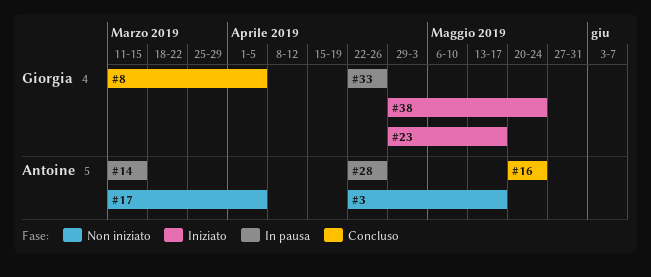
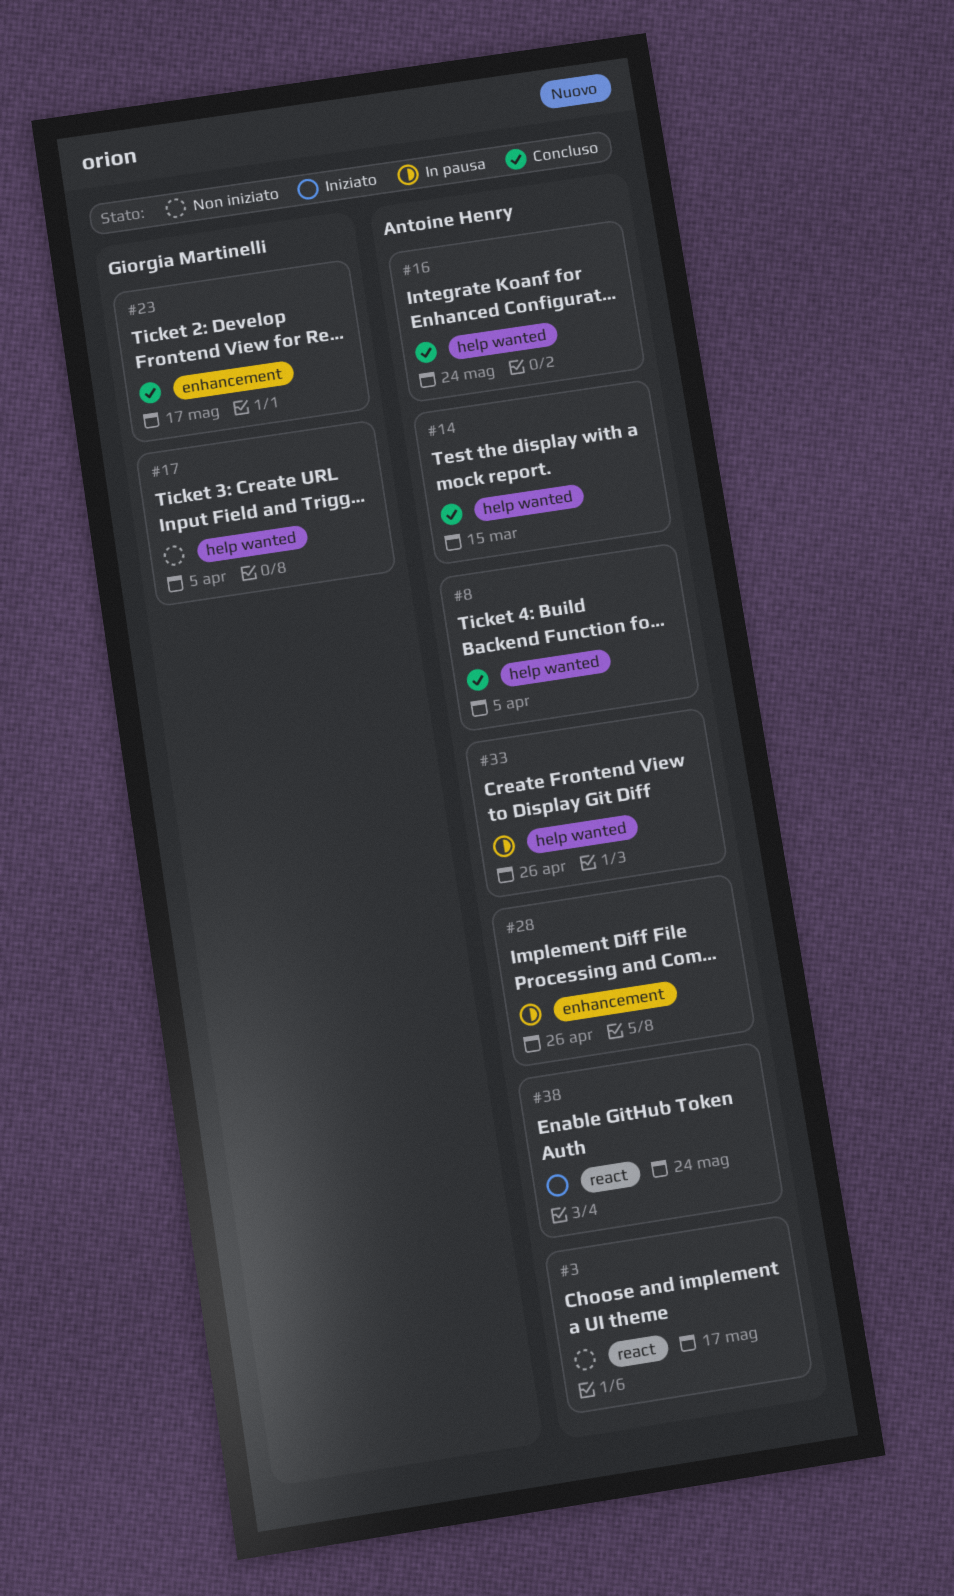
#8, owner: Giorgia Martinelli -> Antoine Henry
#14, status: In pausa -> Concluso
#17, owner: Antoine Henry -> Giorgia Martinelli
#23, status: Iniziato -> Concluso
#33, owner: Giorgia Martinelli -> Antoine Henry
#38, owner: Giorgia Martinelli -> Antoine Henry

